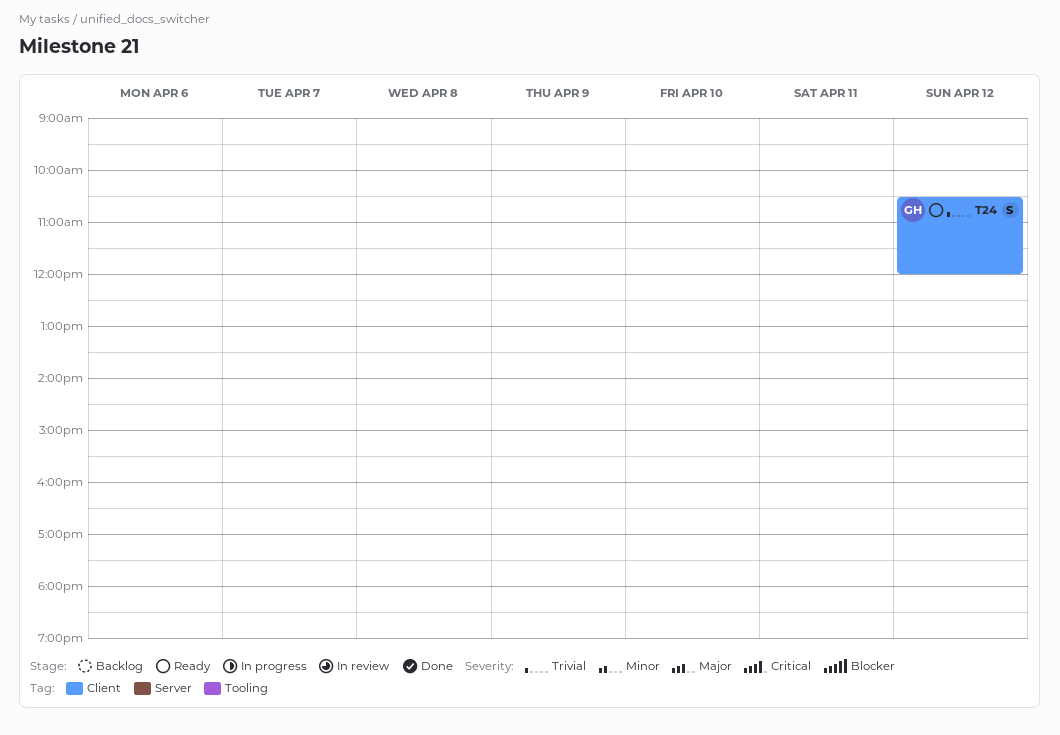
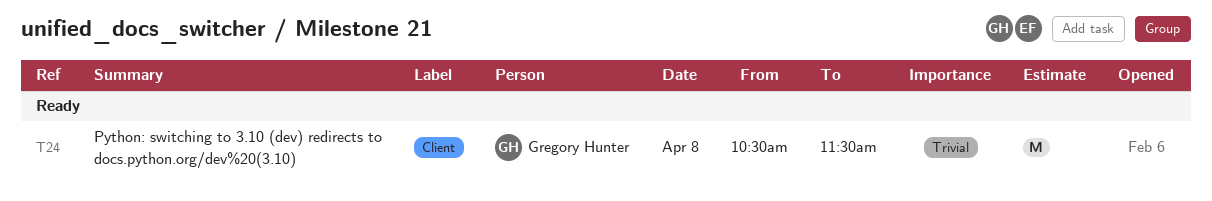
T24, estimate: S -> M
T24, day: Apr 12 -> Apr 8
T24, ends: 12:00 -> 11:30

